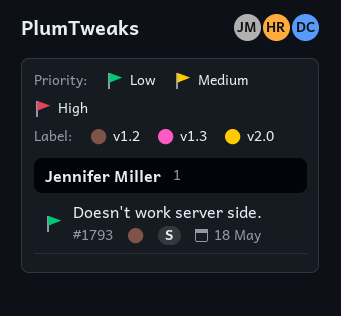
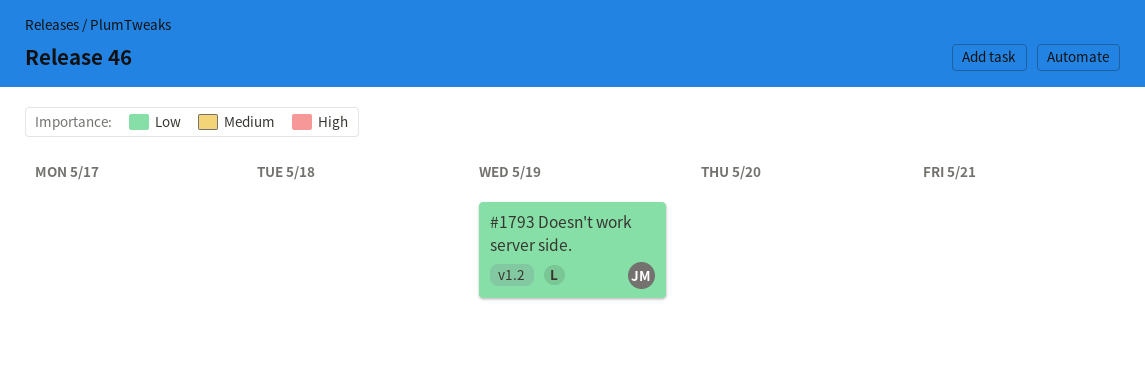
#1793, estimate: S -> L
#1793, due: May 18 -> May 19

